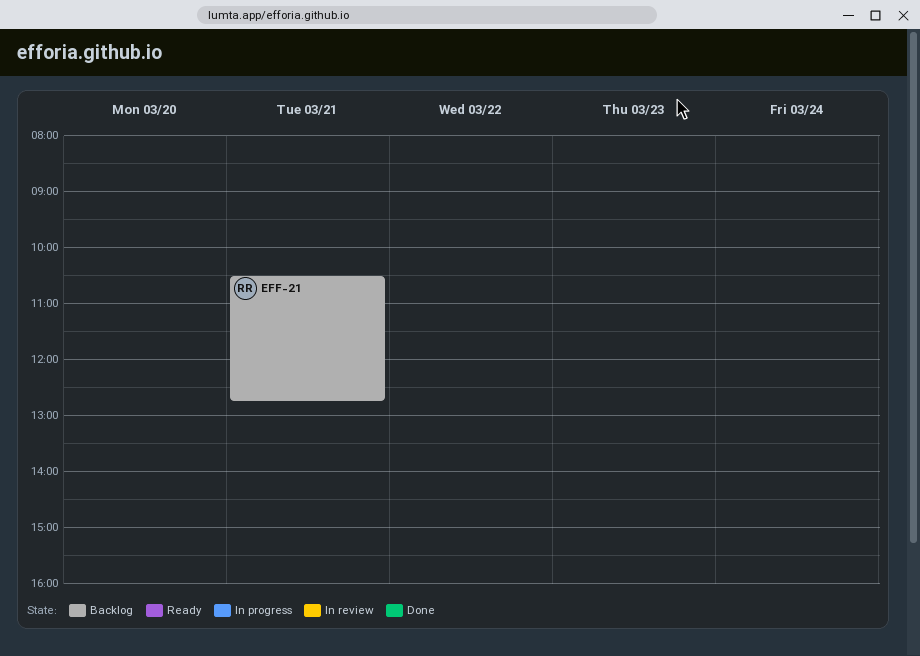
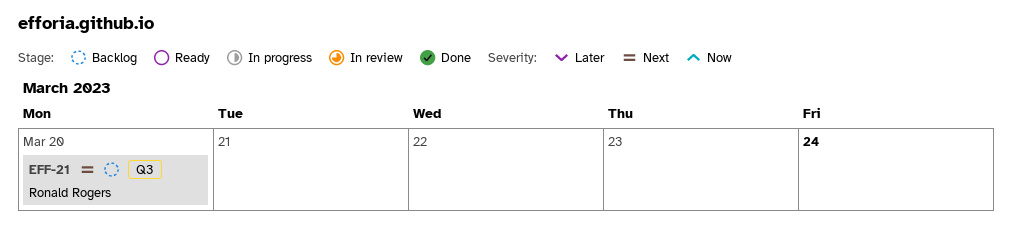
EFF-21, day: Mar 21 -> Mar 20

